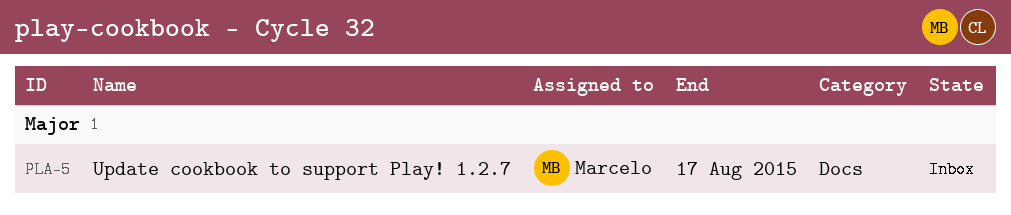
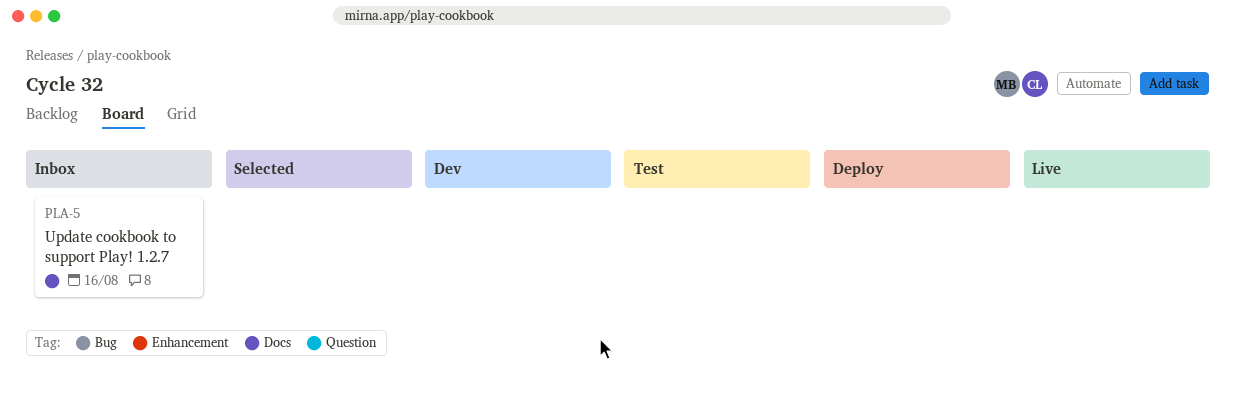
PLA-5, due: Aug 17 -> Aug 16

